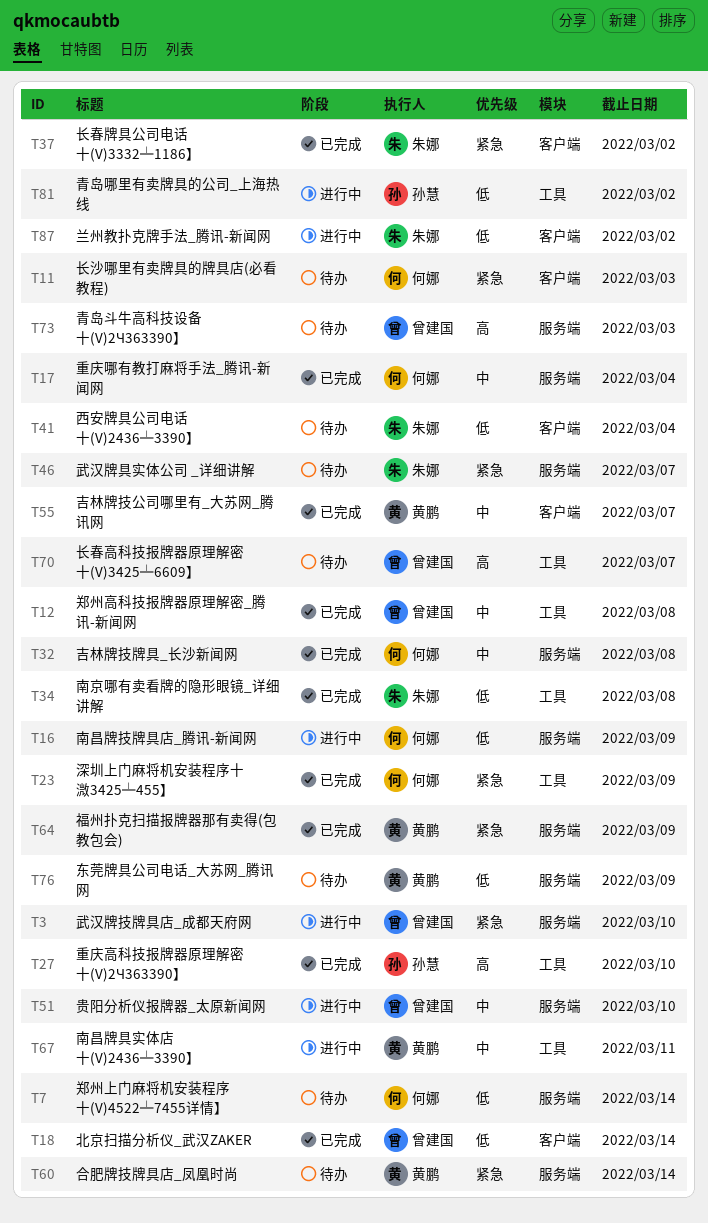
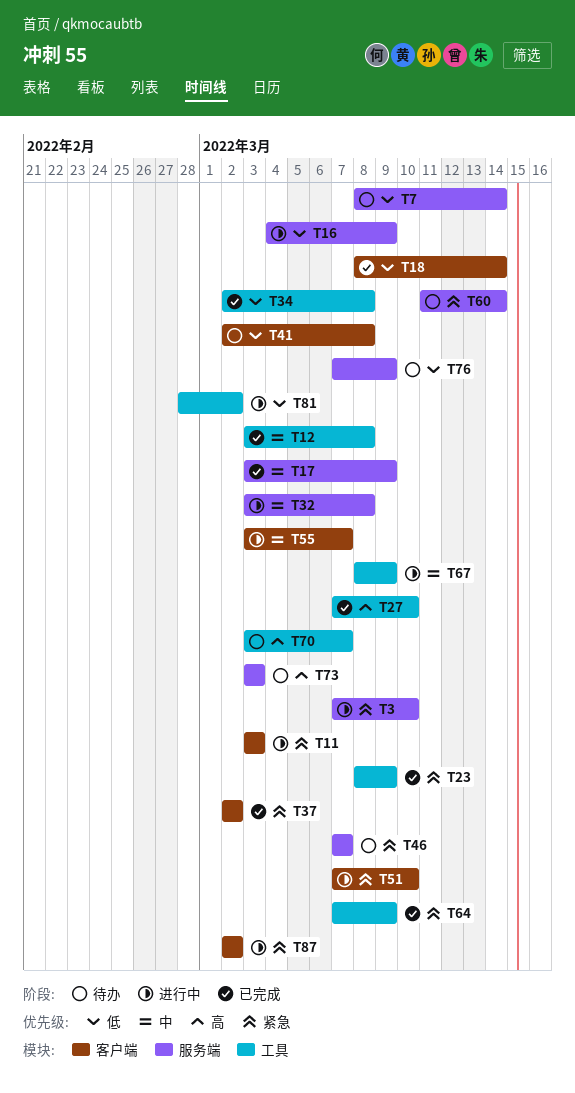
T11, status: 待办 -> 进行中
T17, due: Mar 4 -> Mar 9
T32, status: 已完成 -> 进行中
T41, due: Mar 4 -> Mar 8
T51, priority: 中 -> 紧急
T51, label: 服务端 -> 客户端
T55, status: 已完成 -> 进行中
T64, label: 服务端 -> 工具
T67, due: Mar 11 -> Mar 9
T87, priority: 低 -> 紧急

